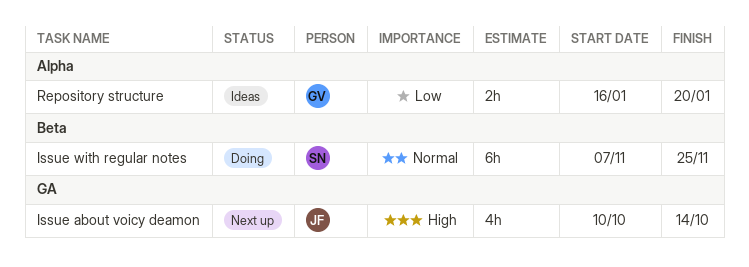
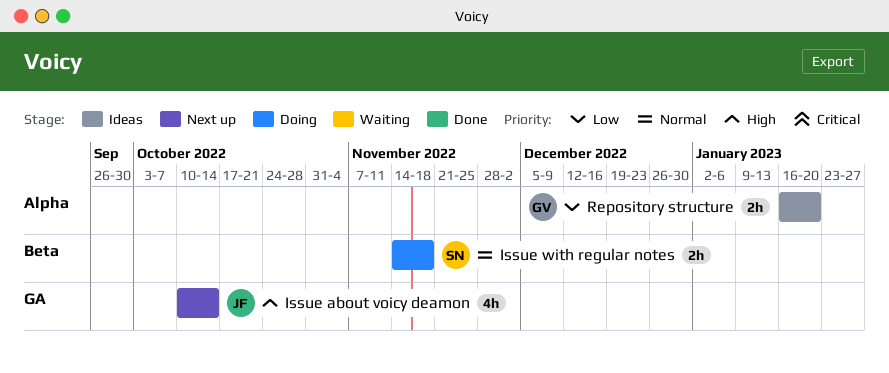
Issue with regular notes, estimate: 6h -> 2h
Issue with regular notes, start: Nov 7 -> Nov 14
Issue with regular notes, due: Nov 25 -> Nov 18

